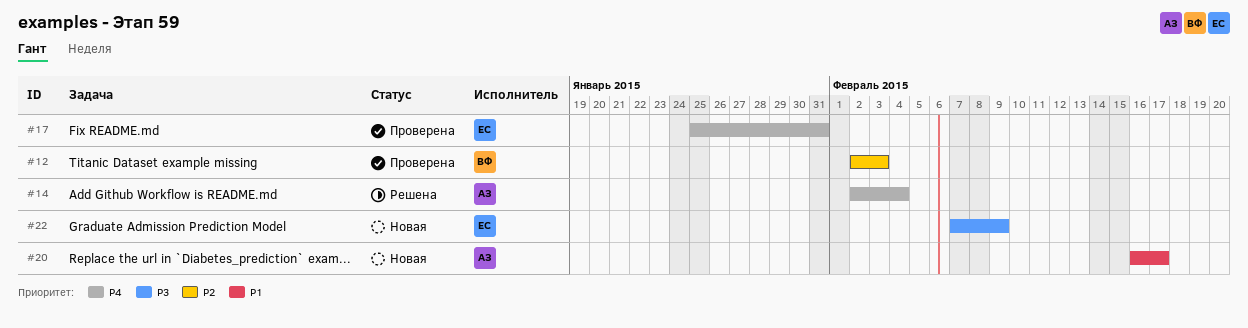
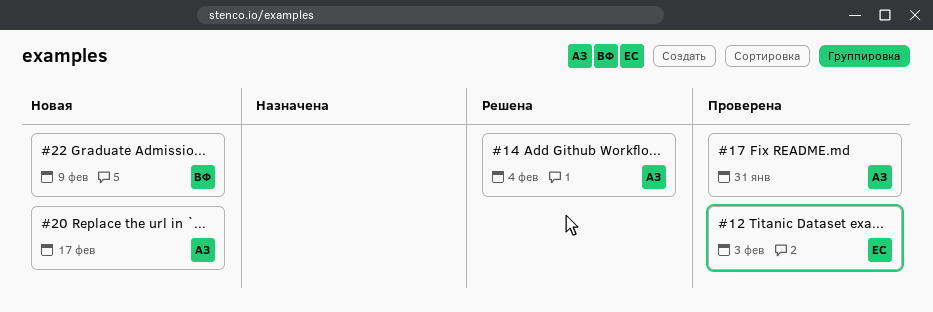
#12, owner: ВФ -> ЕС
#17, owner: ЕС -> АЗ
#22, owner: ЕС -> ВФ

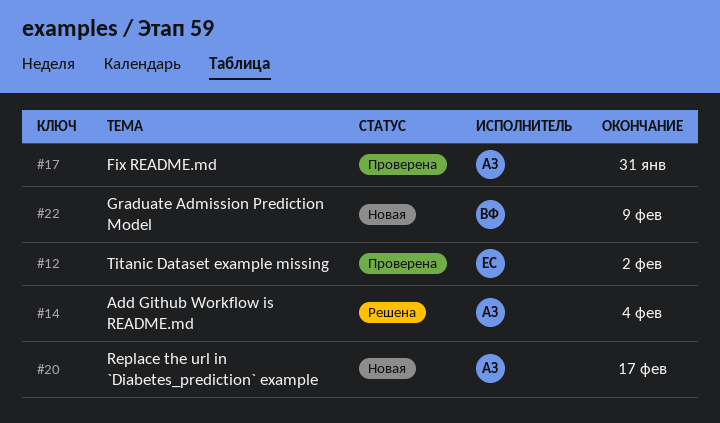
#12, due: Feb 3 -> Feb 2

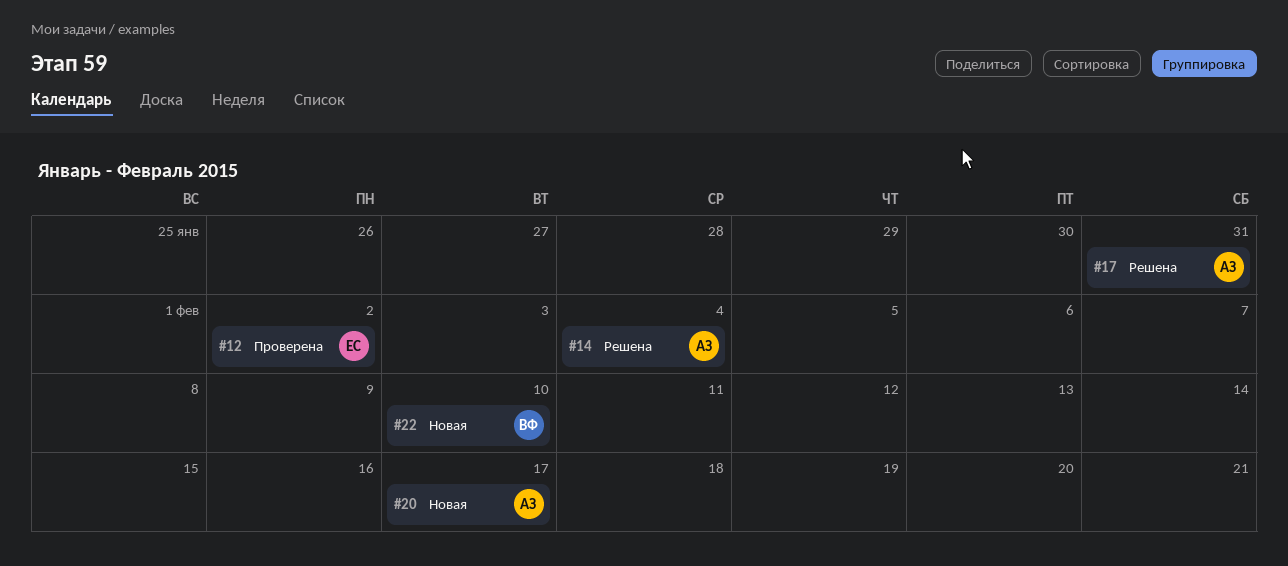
#17, status: Проверена -> Решена
#22, due: Feb 9 -> Feb 10

